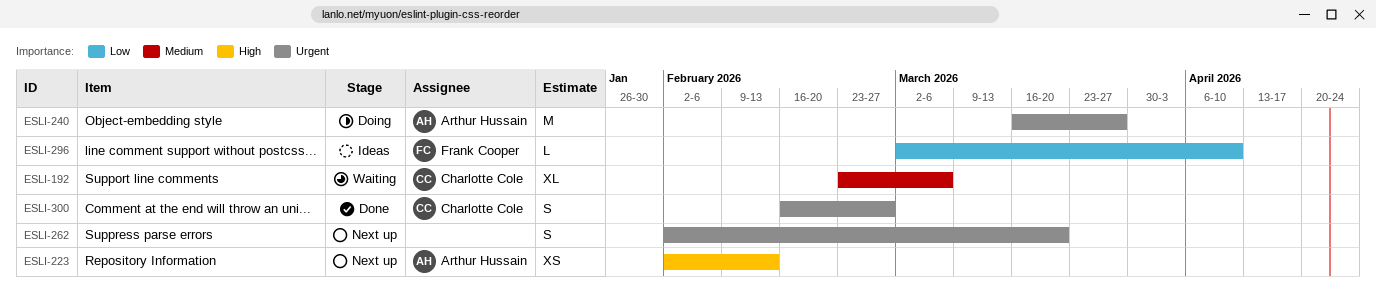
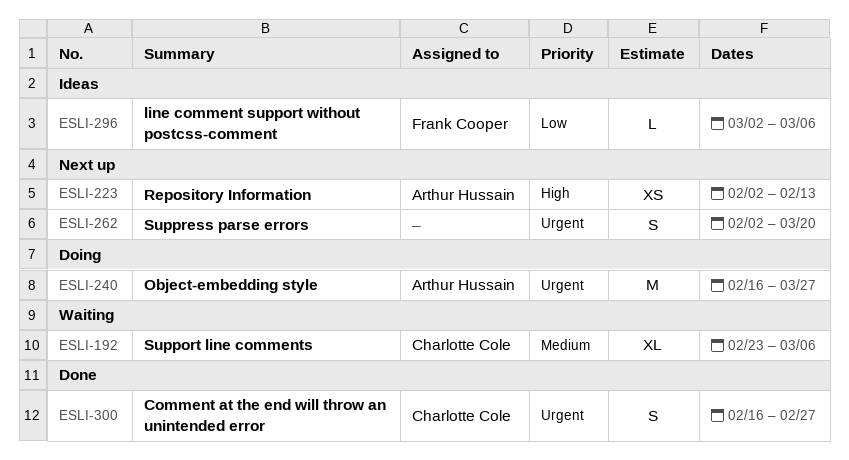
ESLI-240, start: Mar 16 -> Feb 16
ESLI-296, due: Apr 10 -> Mar 6

